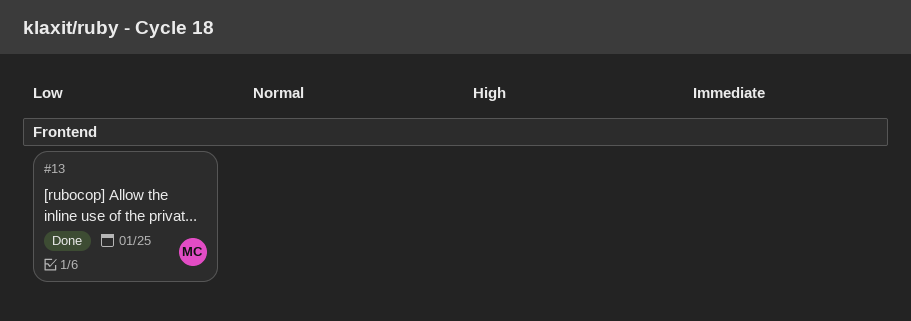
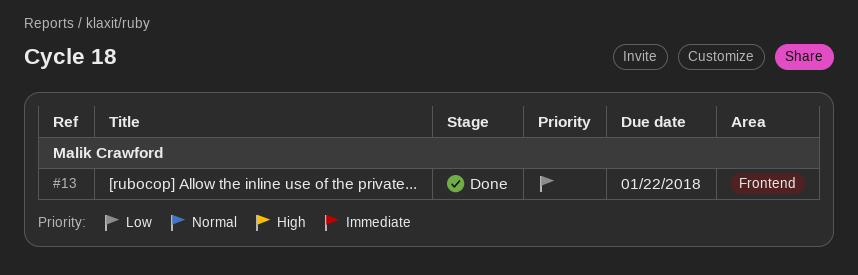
#13, due: Jan 25 -> Jan 22

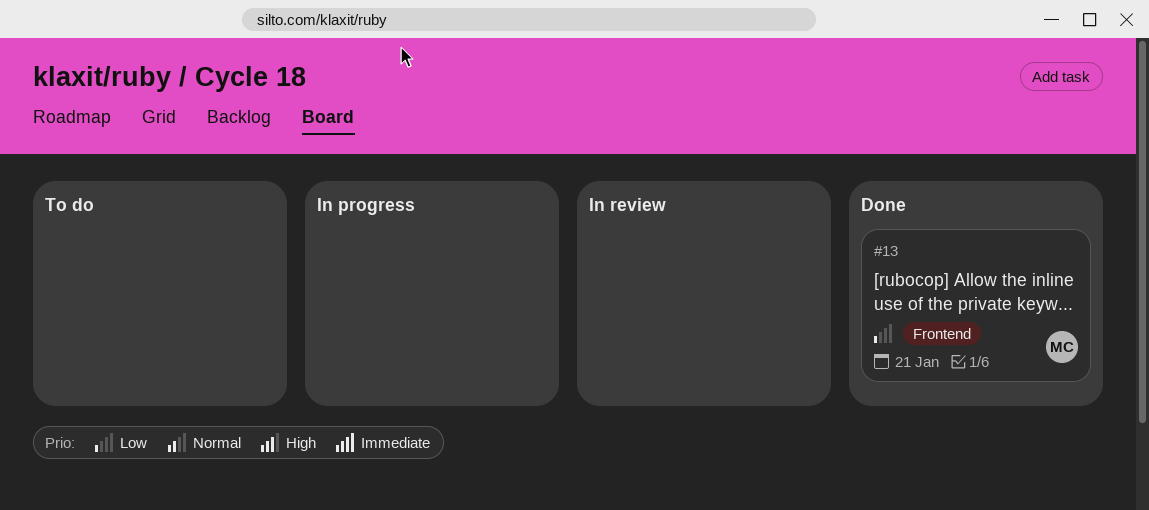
#13, due: Jan 22 -> Jan 21

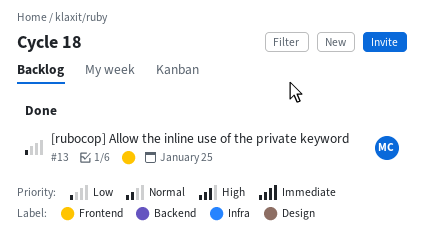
#13, due: Jan 21 -> Jan 25

